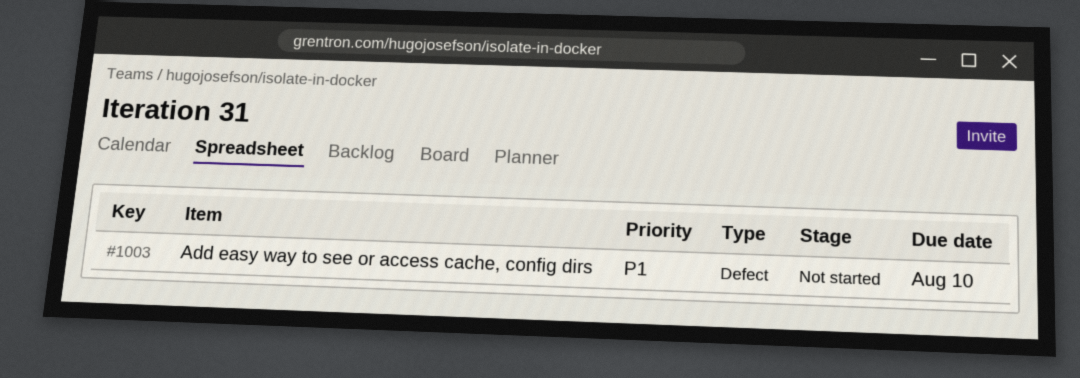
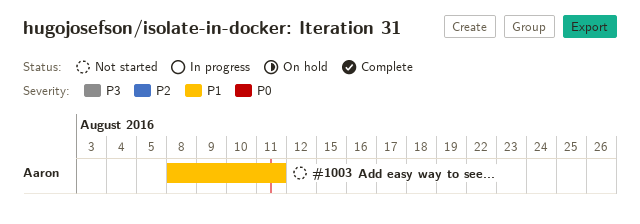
#1003, due: Aug 10 -> Aug 11

